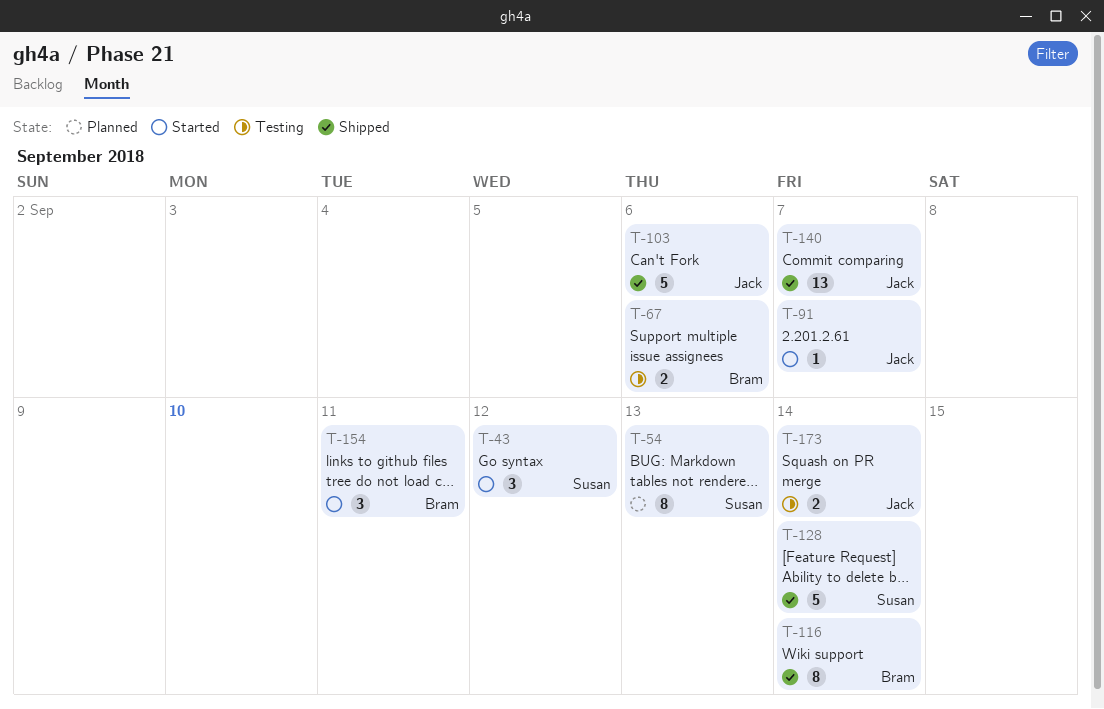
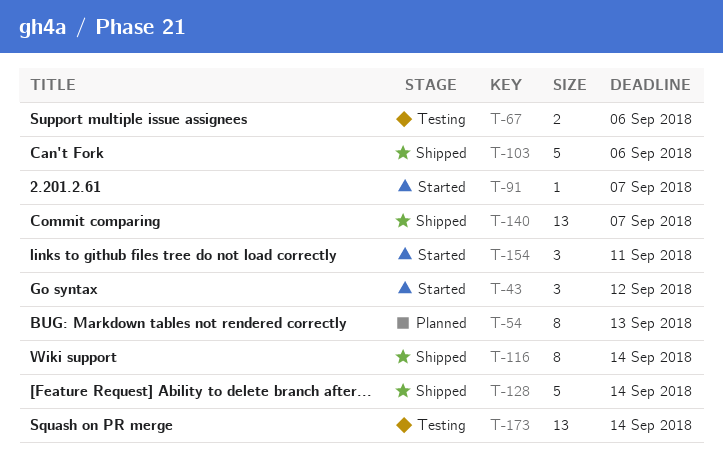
T-173, estimate: 2 -> 13

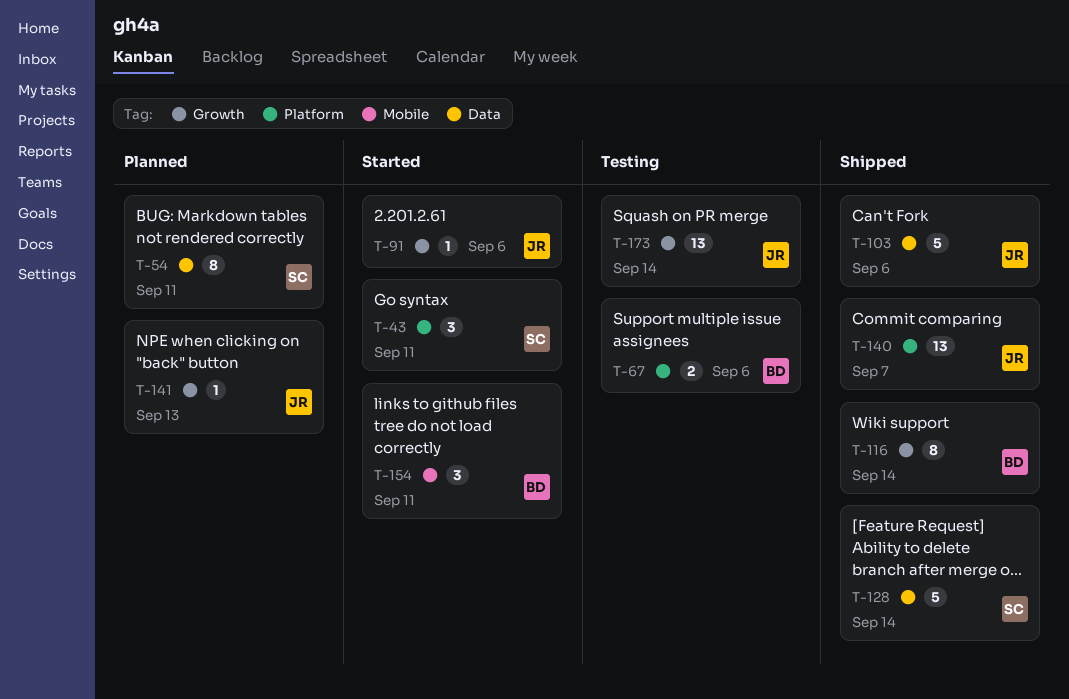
T-43, due: Sep 12 -> Sep 11
T-54, due: Sep 13 -> Sep 11
T-91, due: Sep 7 -> Sep 6
T-141: none -> present

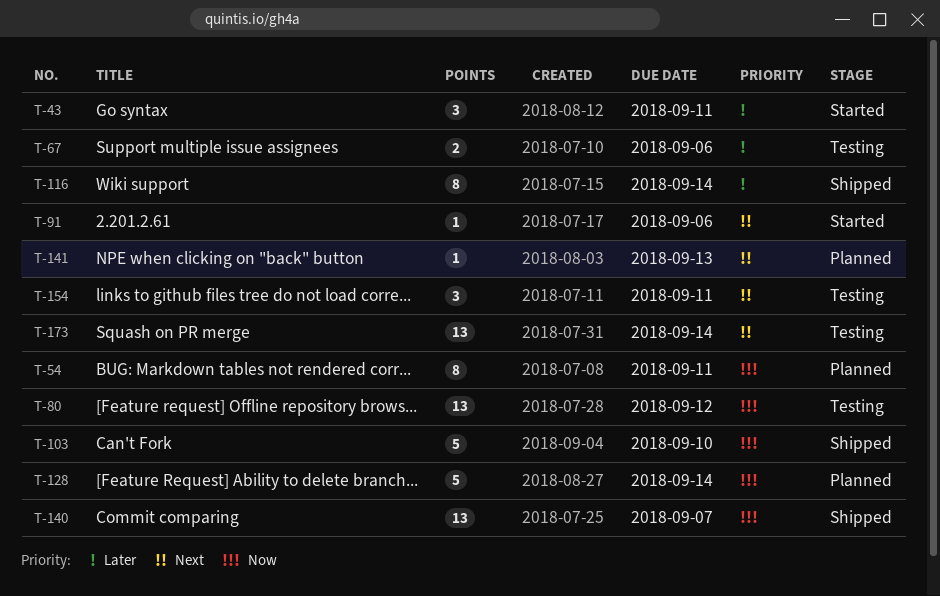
T-80: none -> present
T-103, due: Sep 6 -> Sep 10
T-128, status: Shipped -> Planned
T-154, status: Started -> Testing

